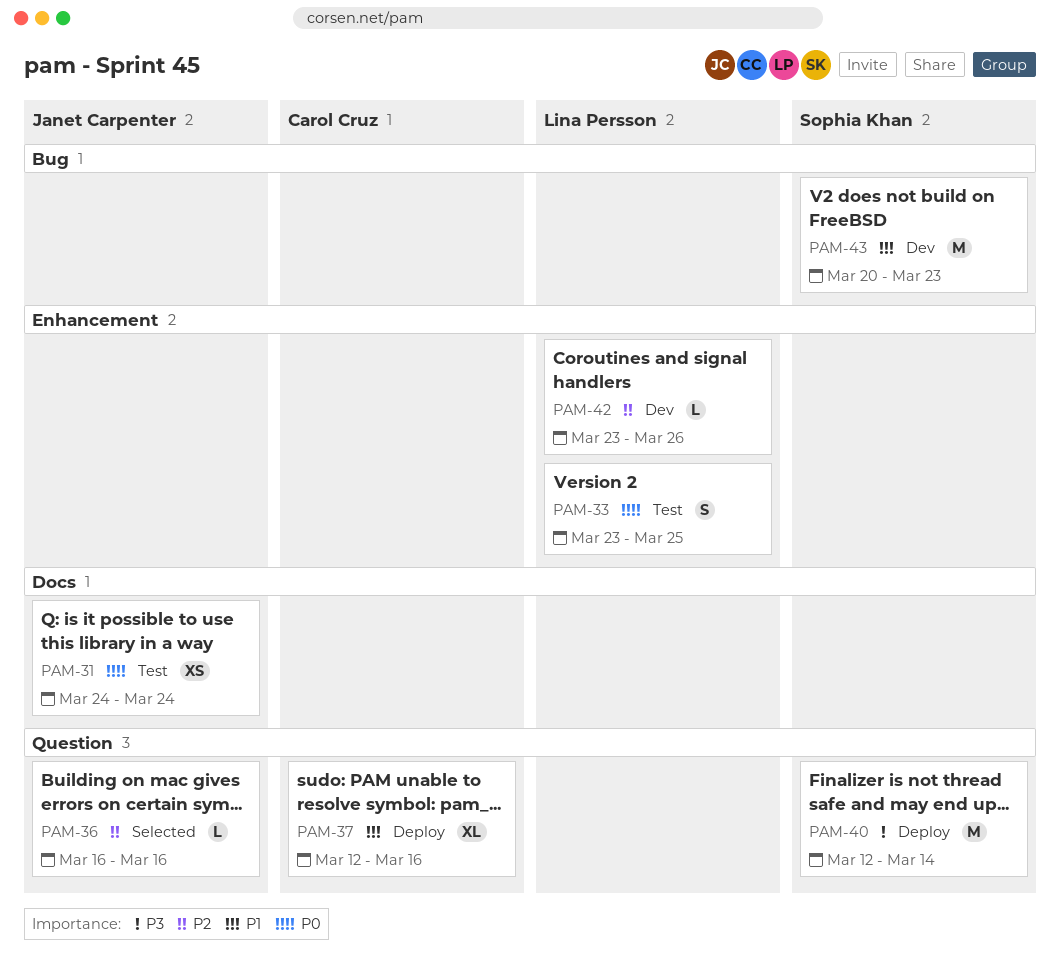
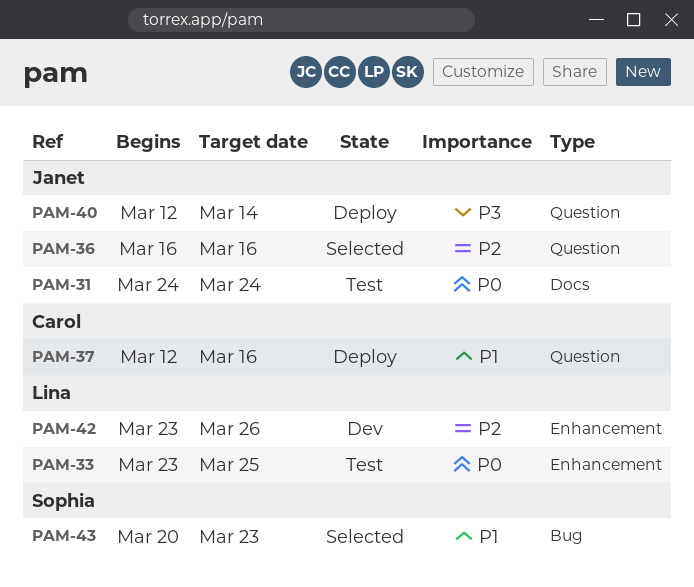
PAM-40, owner: Sophia Khan -> Janet Carpenter
PAM-43, status: Dev -> Selected

